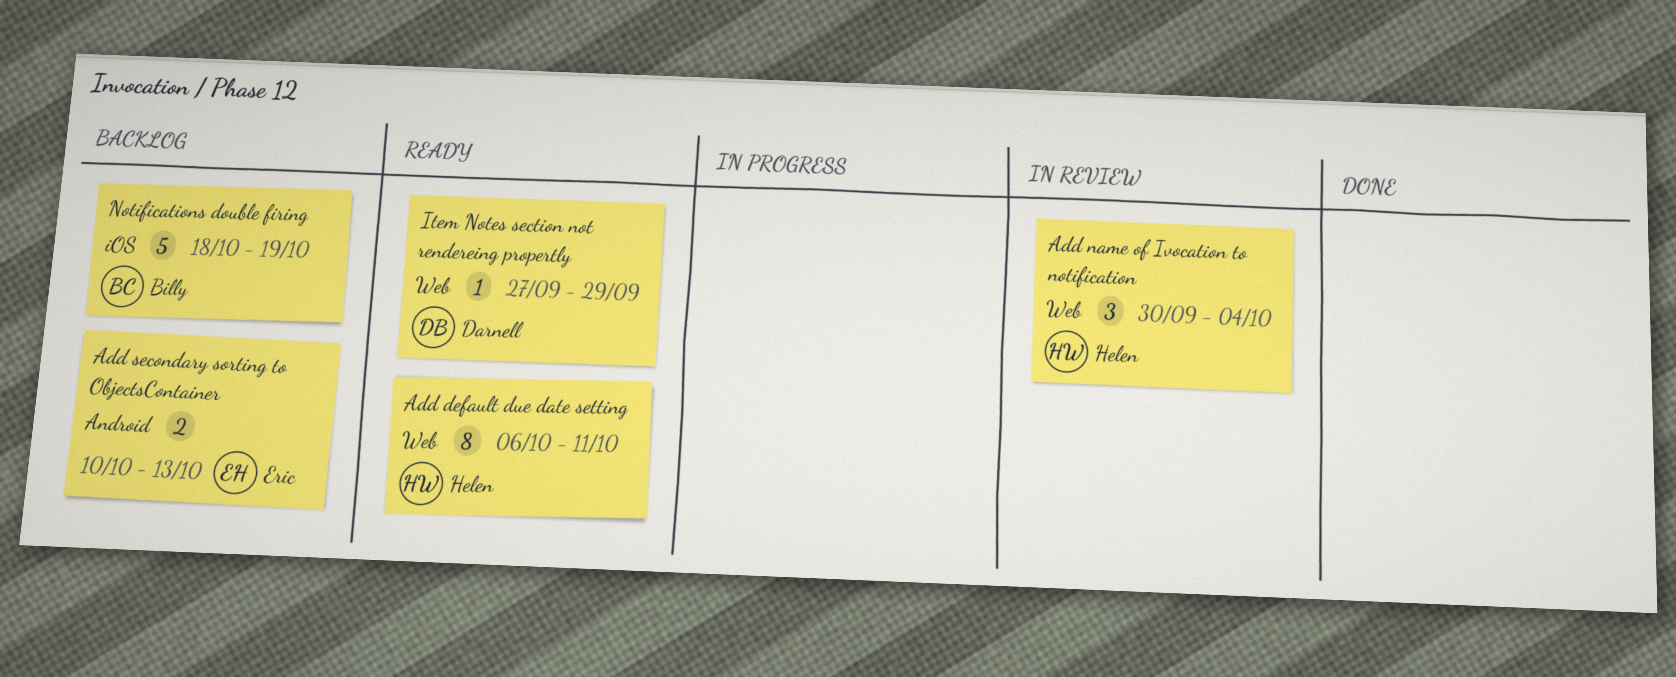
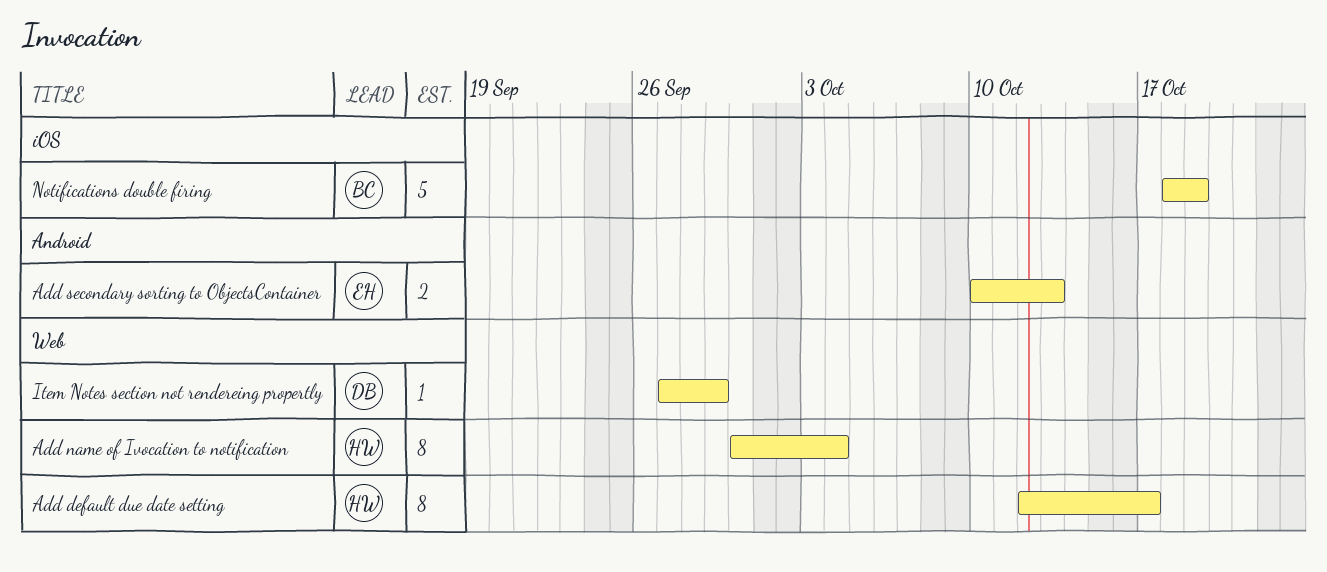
Add default due date setting, start: Oct 6 -> Oct 12
Add default due date setting, due: Oct 11 -> Oct 17
Add name of Ivocation to notification, estimate: 3 -> 8

